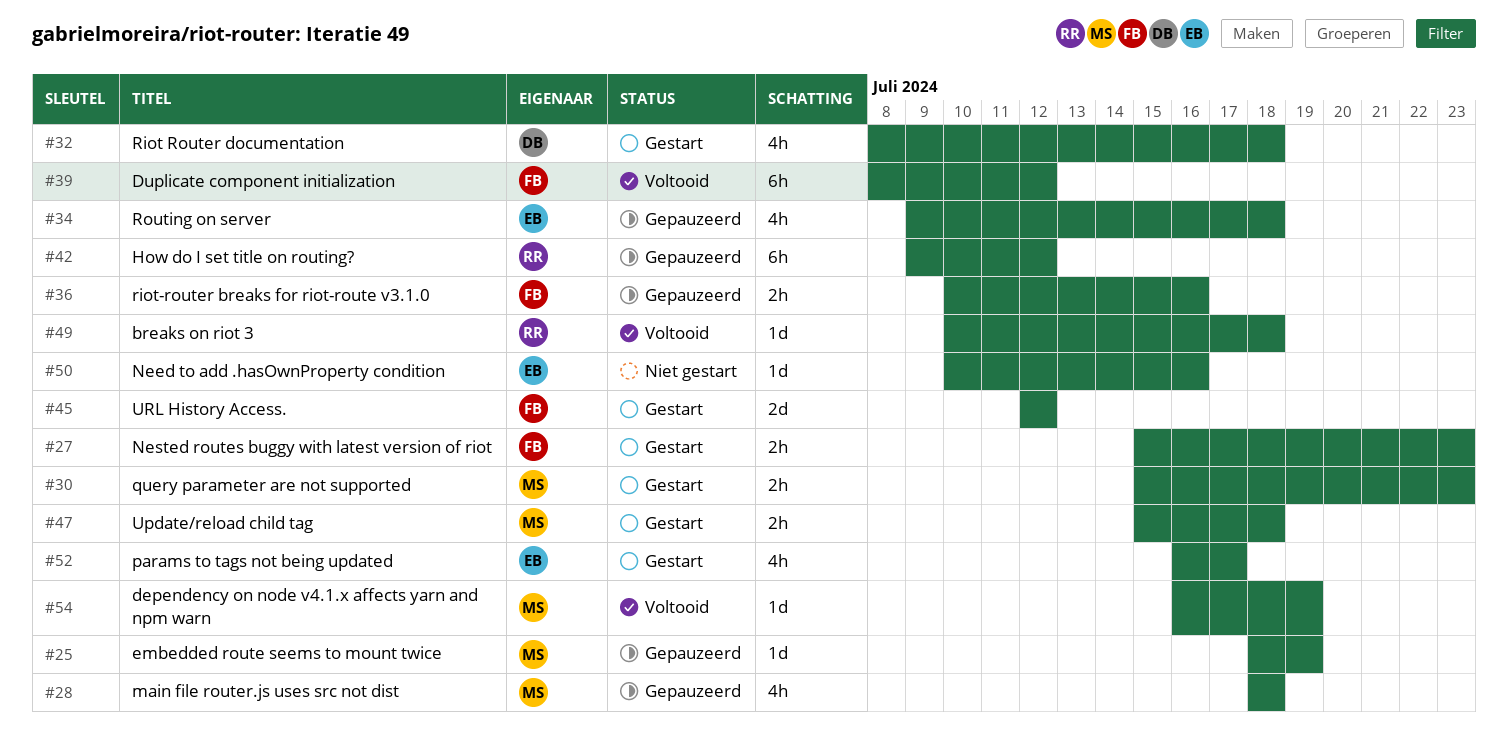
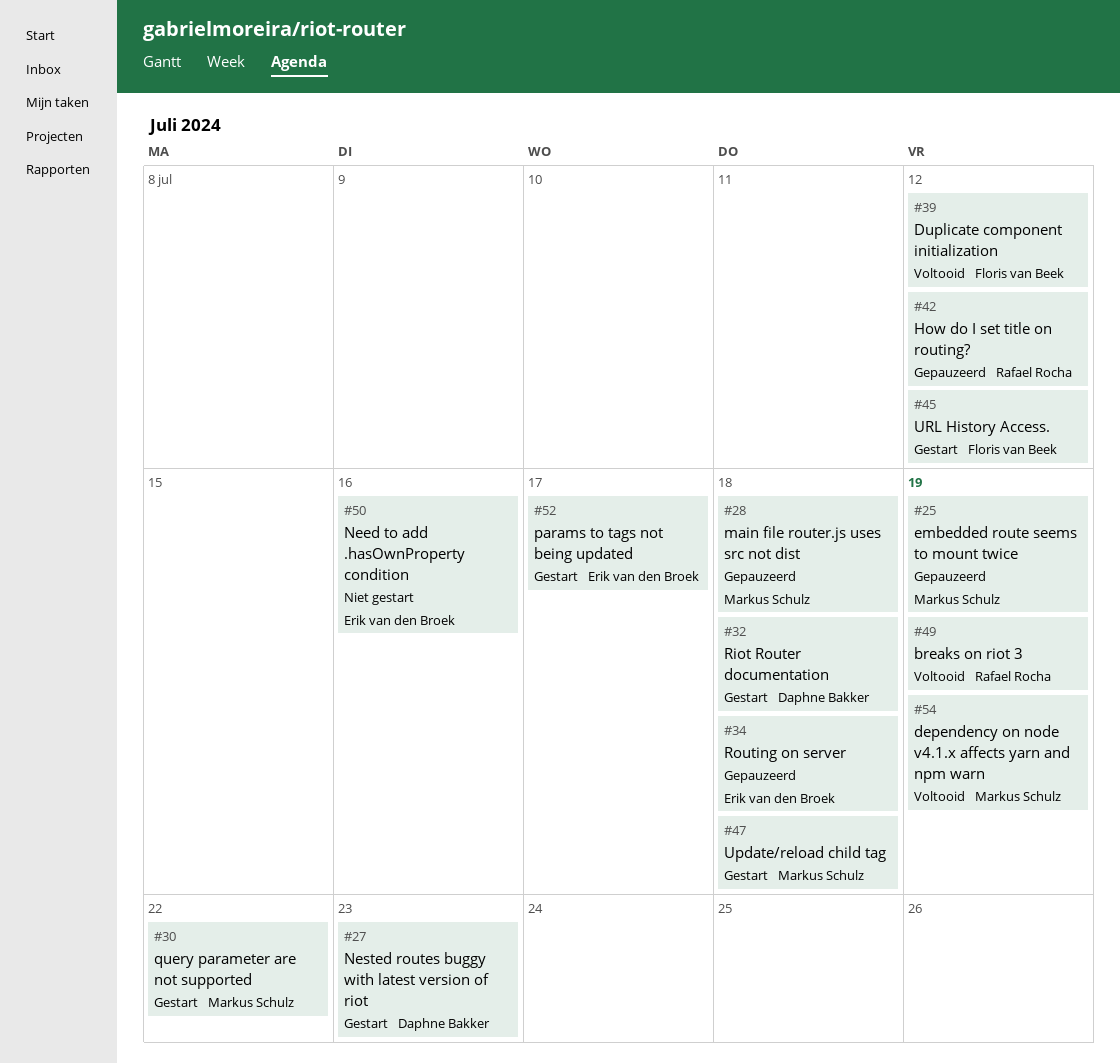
#27, owner: Floris van Beek -> Daphne Bakker
#30, due: Jul 23 -> Jul 22
#36: present -> none
#49, due: Jul 18 -> Jul 19

